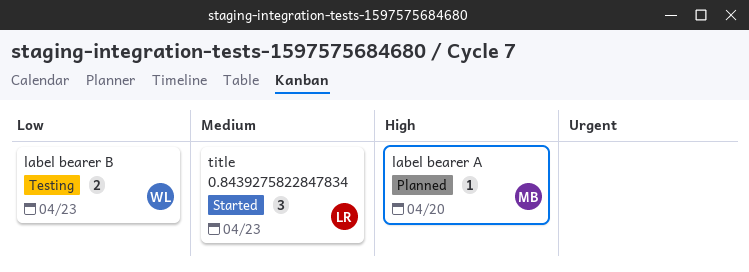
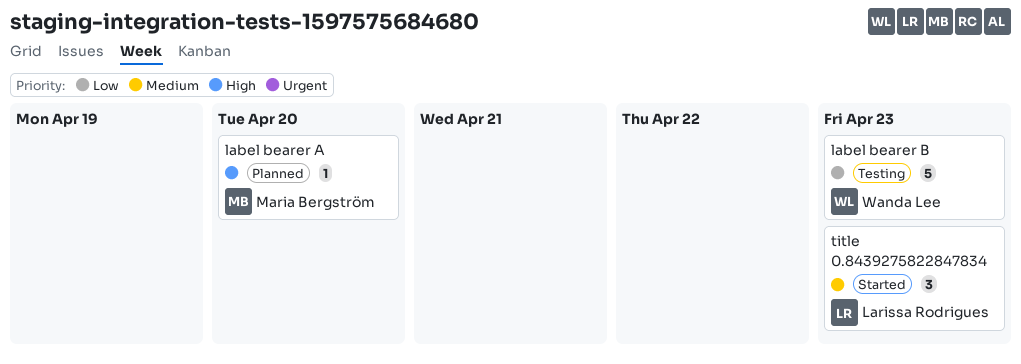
label bearer B, estimate: 2 -> 5

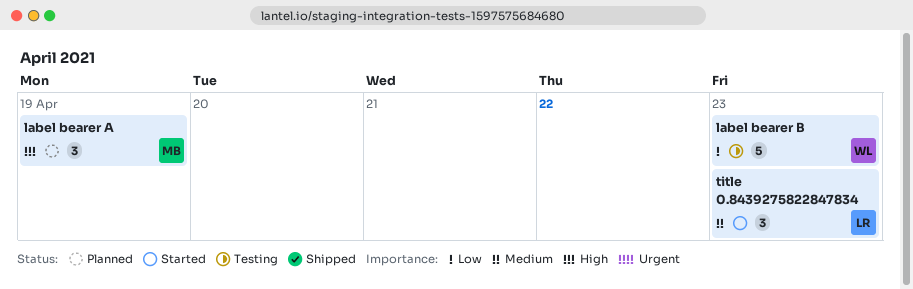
label bearer A, estimate: 1 -> 3
label bearer A, due: Apr 20 -> Apr 19

